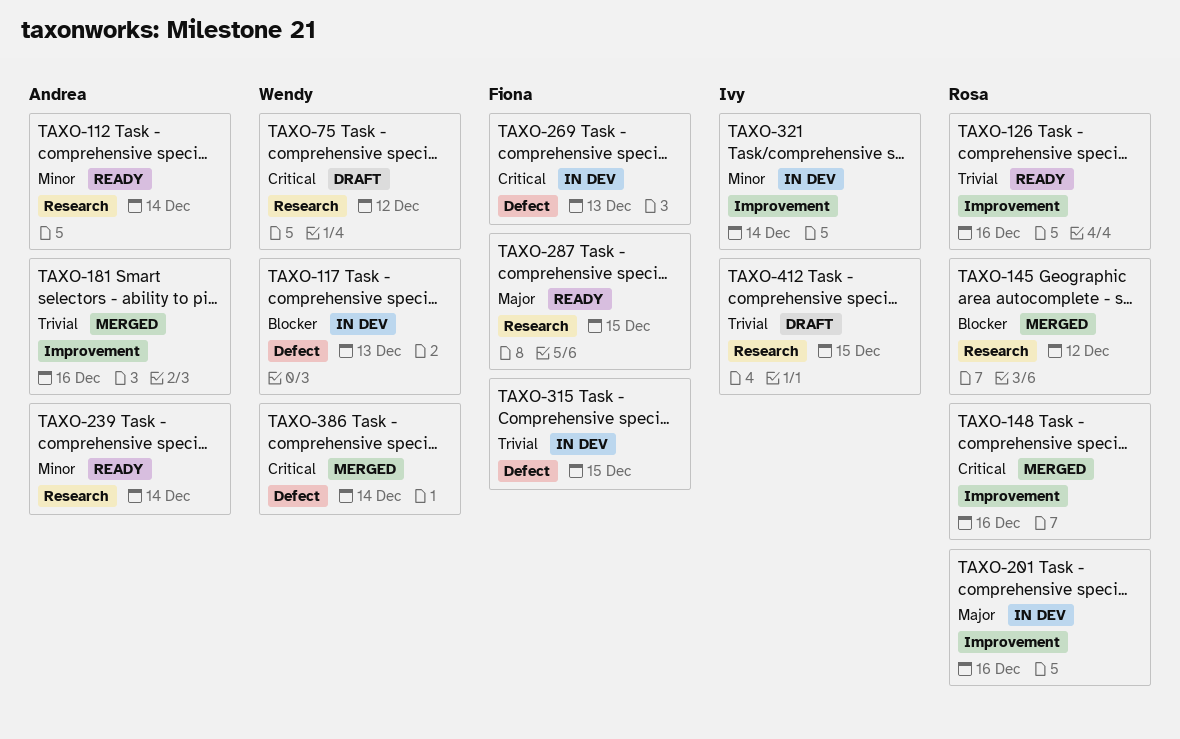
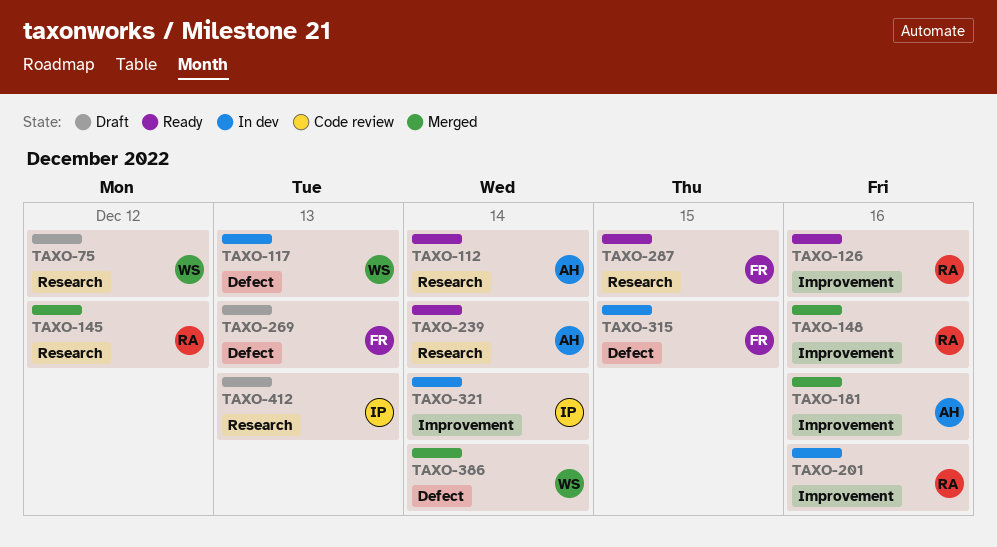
TAXO-269, status: In dev -> Draft
TAXO-412, day: Dec 15 -> Dec 13

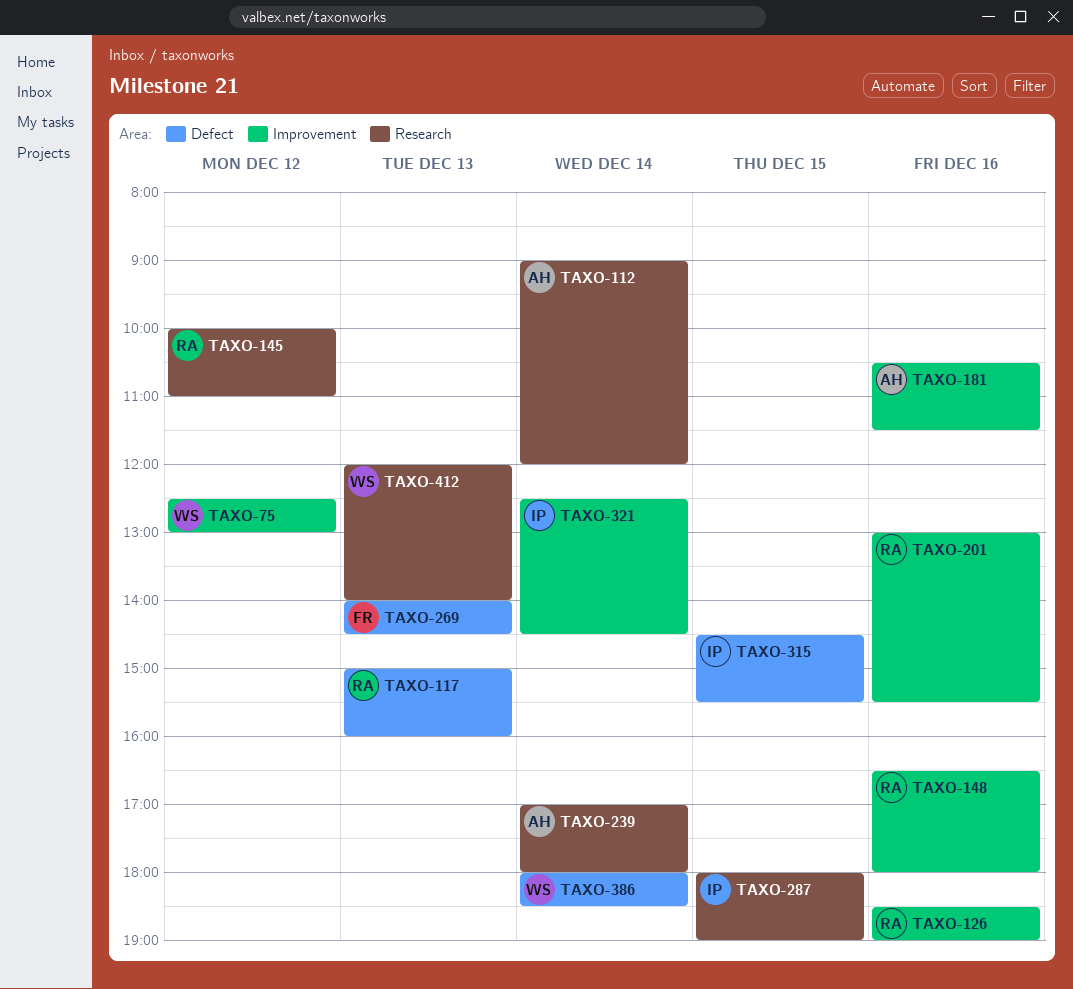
TAXO-75, label: Research -> Improvement
TAXO-117, owner: WS -> RA
TAXO-287, owner: FR -> IP
TAXO-315, owner: FR -> IP
TAXO-412, owner: IP -> WS

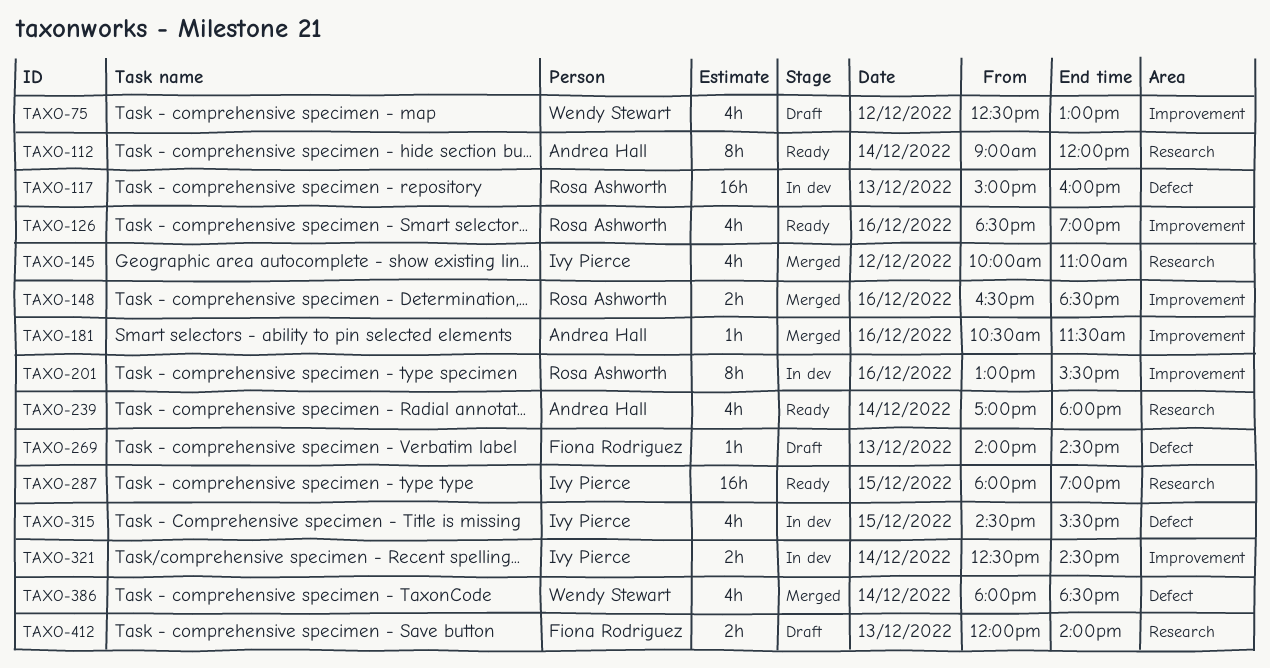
TAXO-145, owner: Rosa Ashworth -> Ivy Pierce
TAXO-148, ends: 18:00 -> 18:30
TAXO-412, owner: Wendy Stewart -> Fiona Rodriguez

